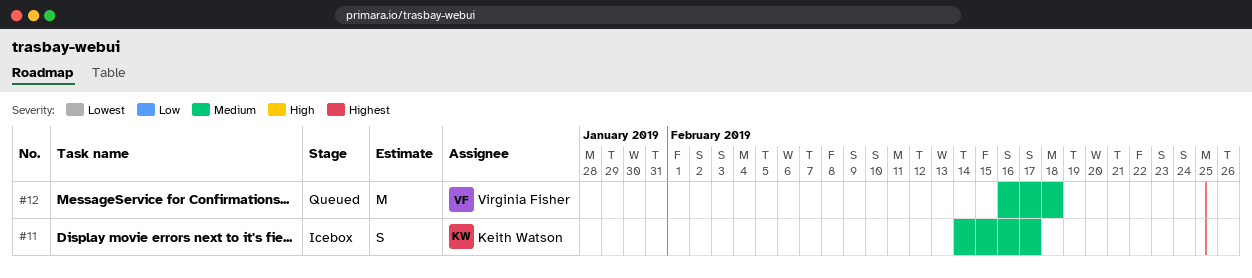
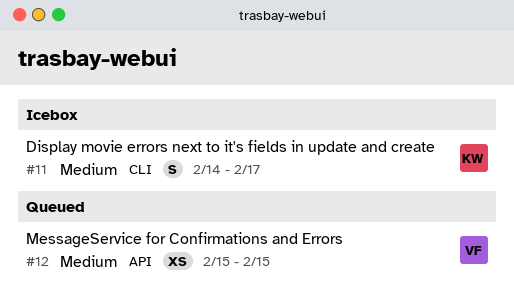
#12, estimate: M -> XS
#12, start: Feb 16 -> Feb 15
#12, due: Feb 18 -> Feb 15

